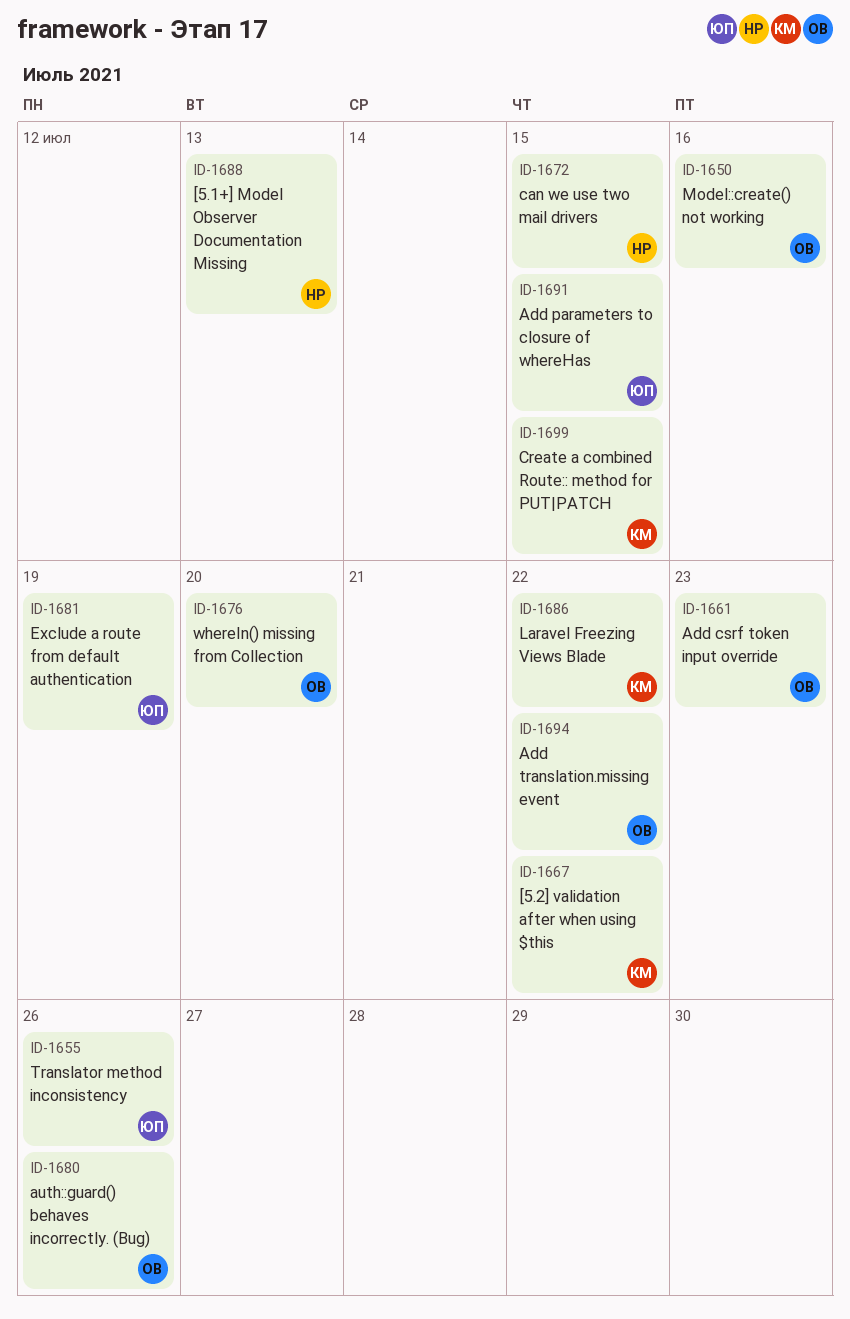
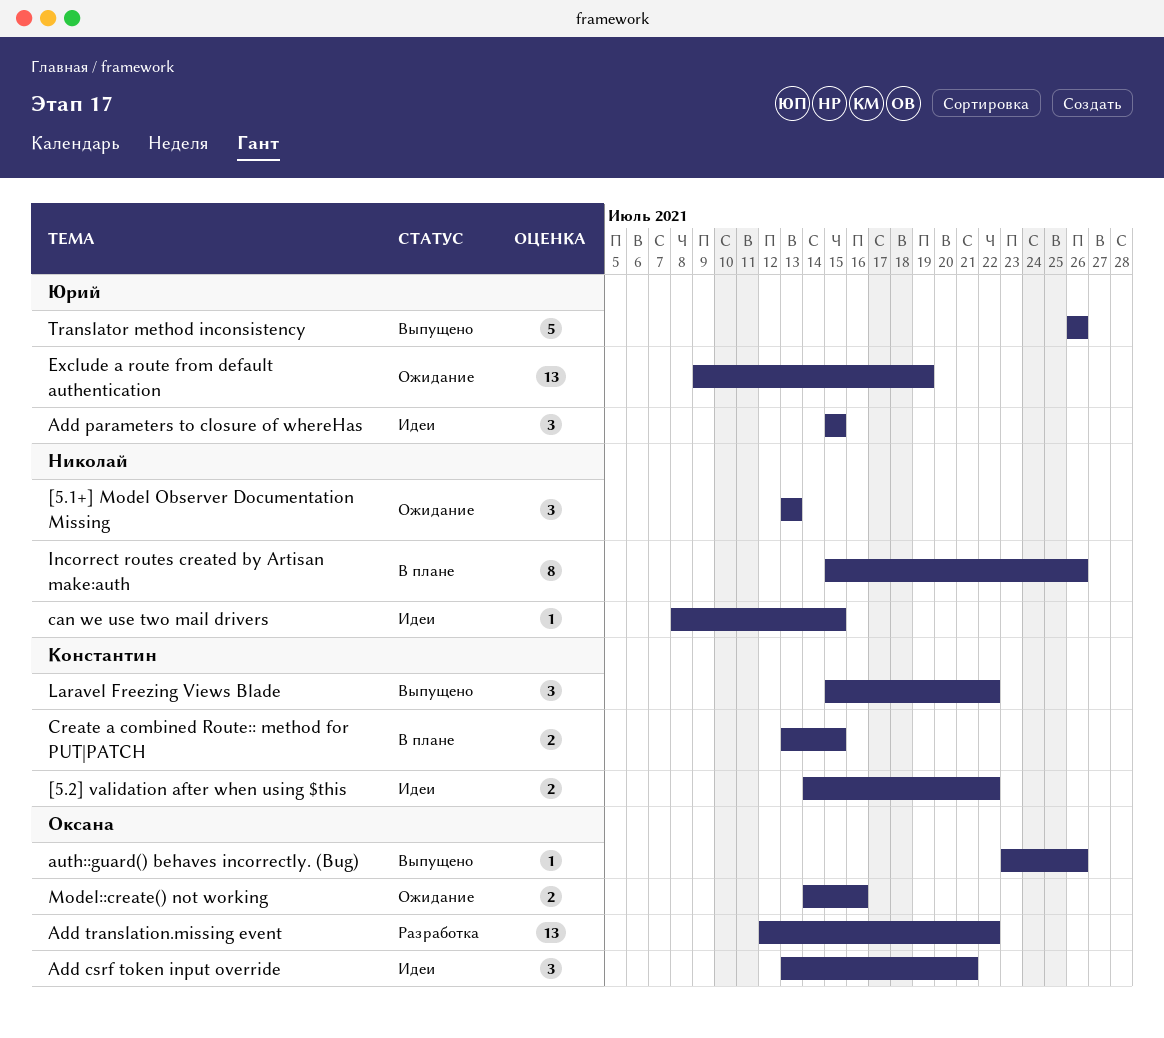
Add csrf token input override, due: Jul 23 -> Jul 21
Incorrect routes created by Artisan make:auth: none -> present
whereIn() missing from Collection: present -> none

